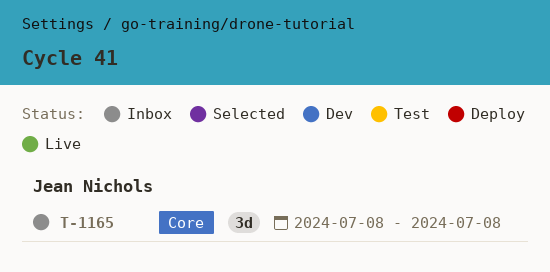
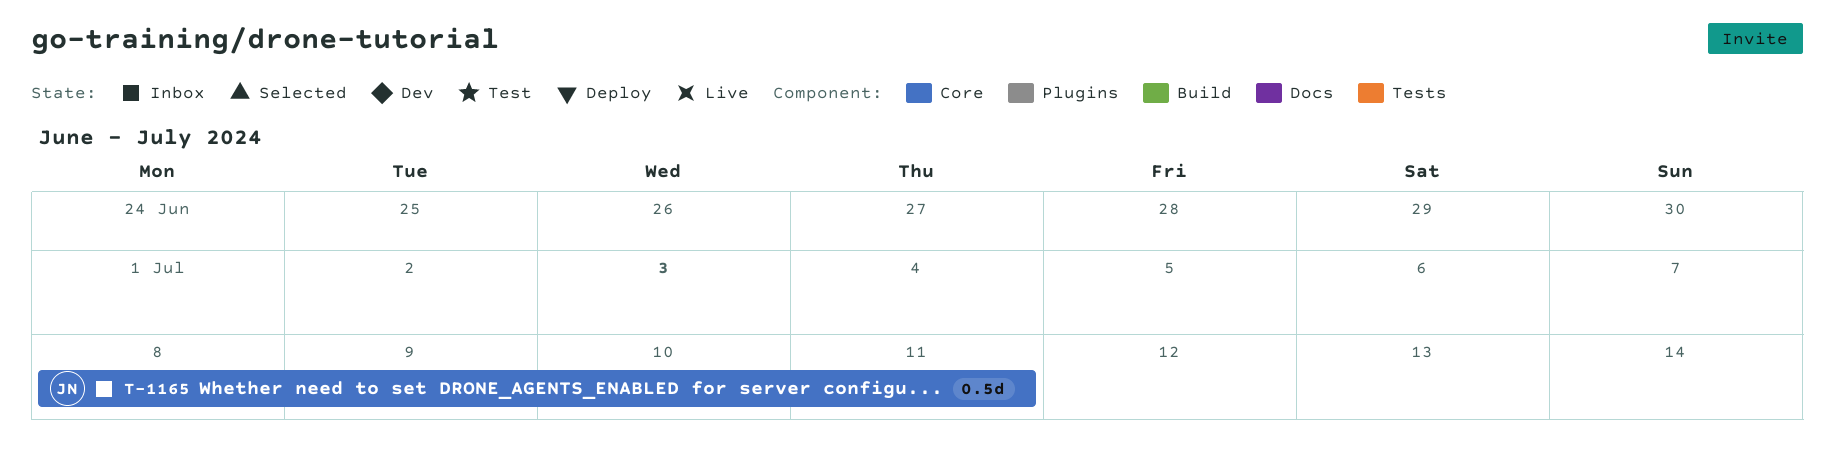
T-1165, estimate: 3d -> 0.5d
T-1165, due: Jul 8 -> Jul 11

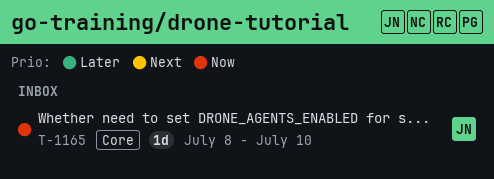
T-1165, estimate: 0.5d -> 1d
T-1165, due: Jul 11 -> Jul 10

